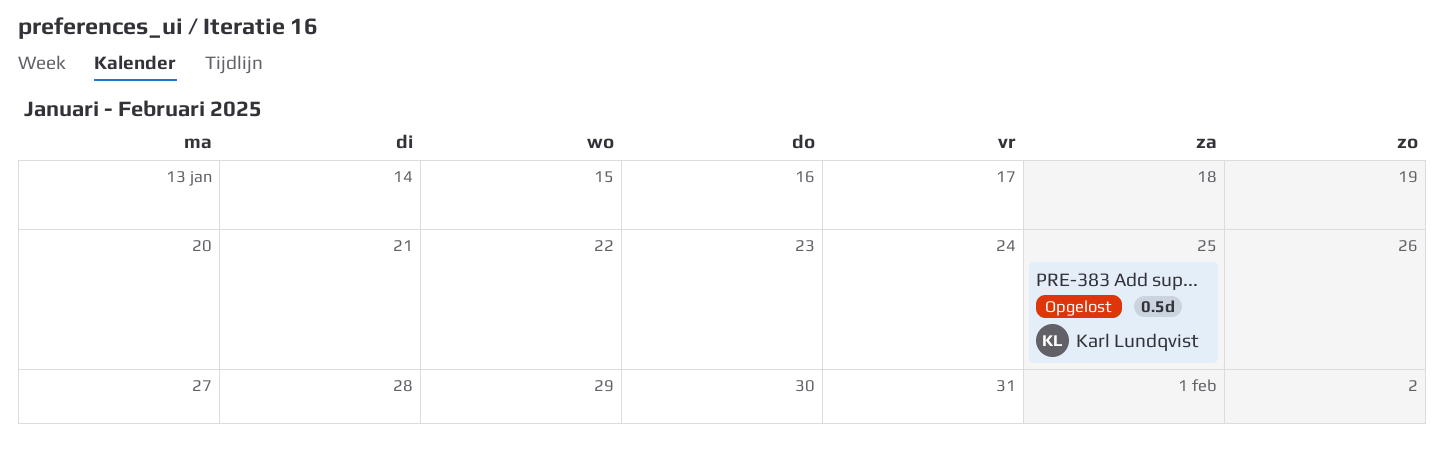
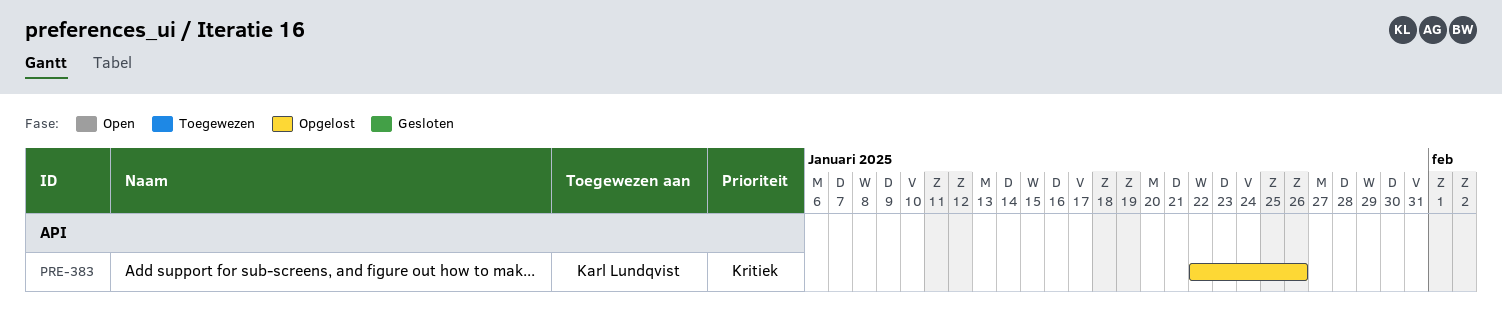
PRE-383, due: Jan 25 -> Jan 26

